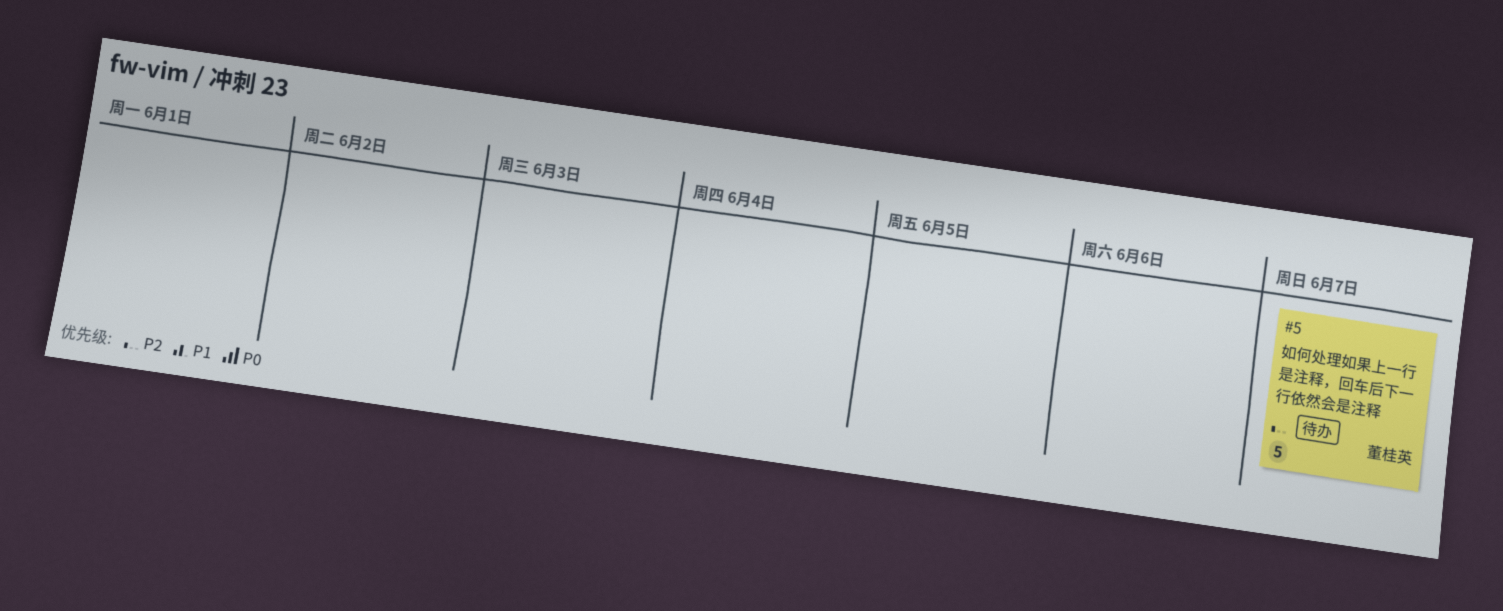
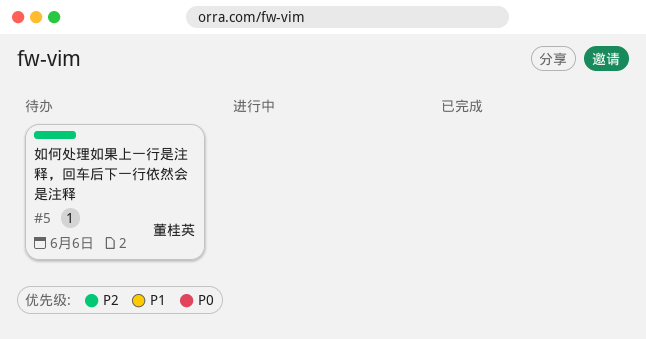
#5, estimate: 5 -> 1
#5, due: Jun 7 -> Jun 6

